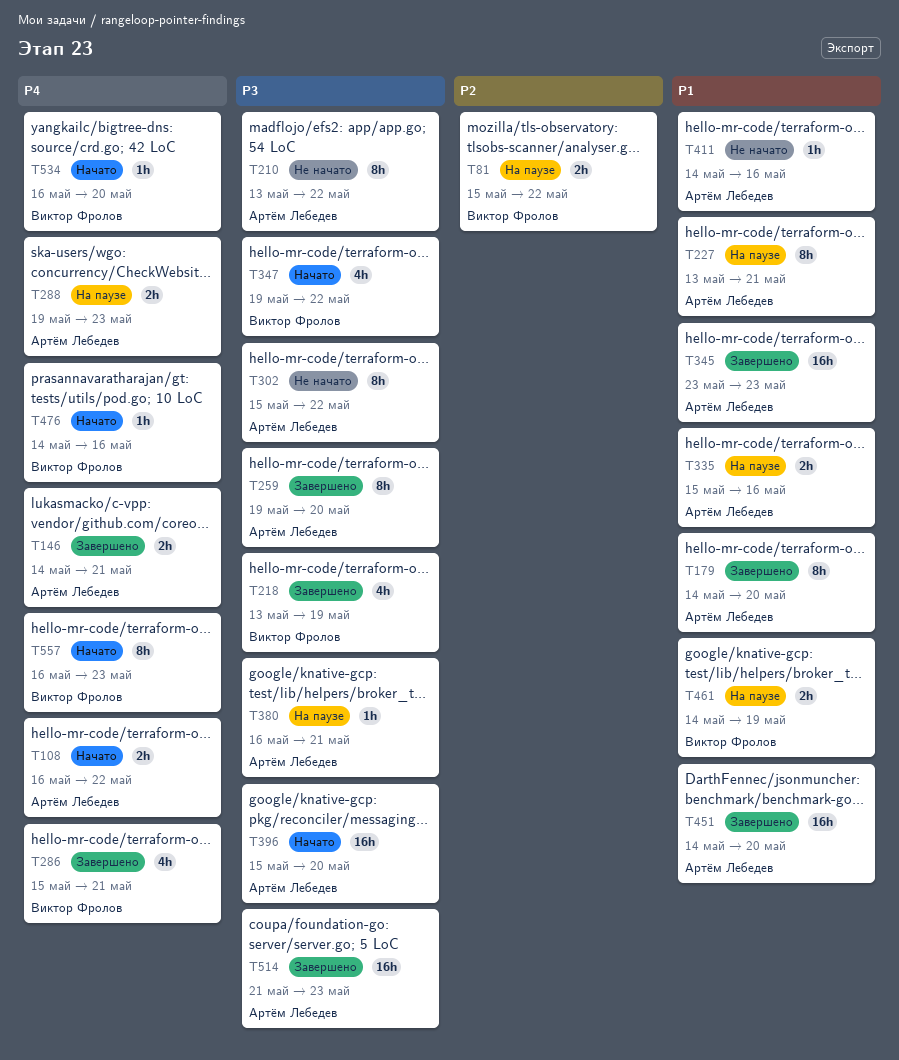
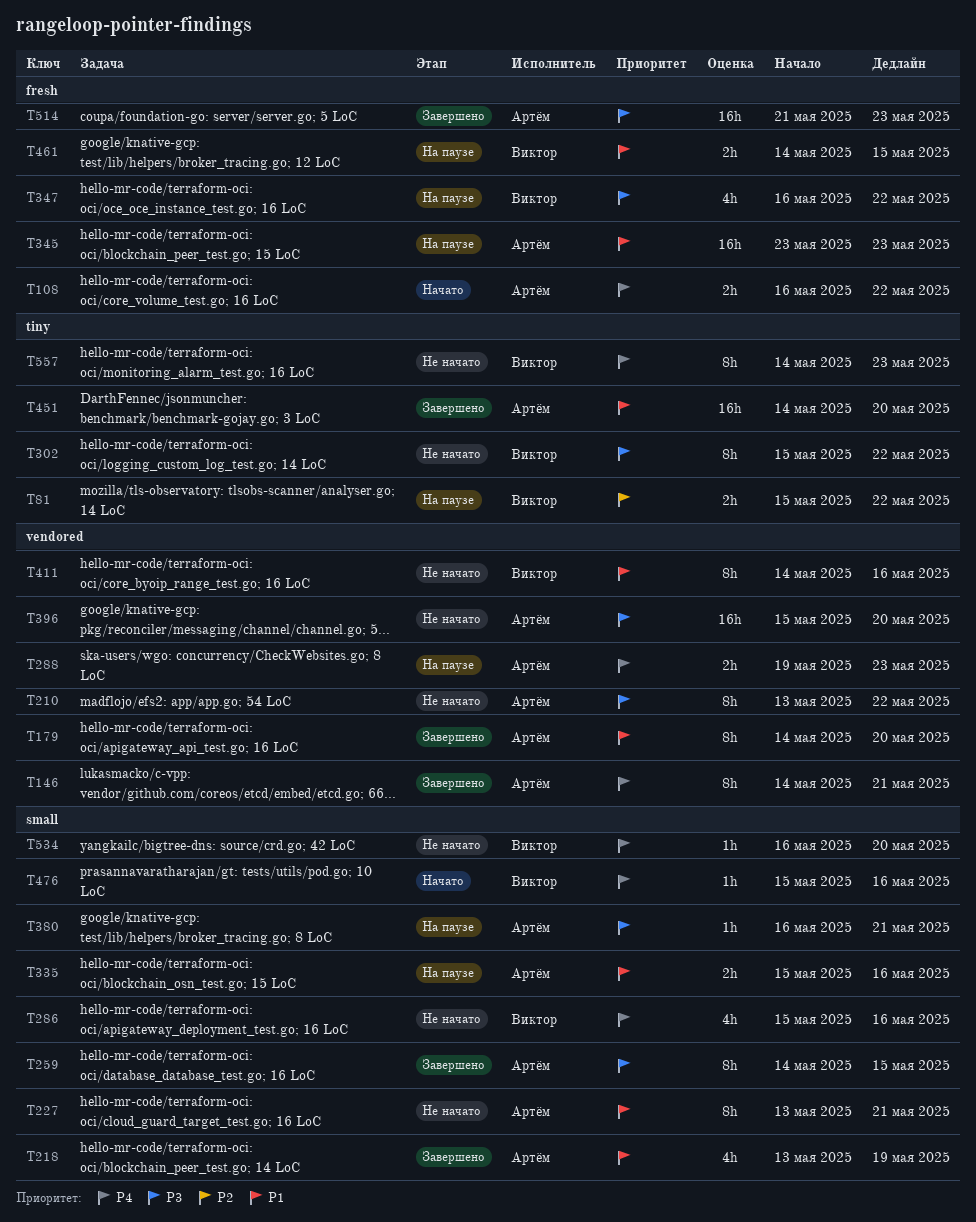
T146, estimate: 2h -> 8h
T218, owner: Виктор Фролов -> Артём Лебедев
T218, priority: P3 -> P1
T227, status: На паузе -> Не начато
T259, start: May 19 -> May 14
T259, due: May 20 -> May 15
T286, status: Завершено -> Не начато
T286, due: May 21 -> May 16
T302, owner: Артём Лебедев -> Виктор Фролов
T345, status: Завершено -> На паузе
T347, status: Начато -> На паузе
T347, start: May 19 -> May 16
T396, status: Начато -> Не начато
T411, owner: Артём Лебедев -> Виктор Фролов
T411, estimate: 1h -> 8h
T461, due: May 19 -> May 15
T476, start: May 14 -> May 15
T534, status: Начато -> Не начато
T557, status: Начато -> Не начато
T557, start: May 16 -> May 14

